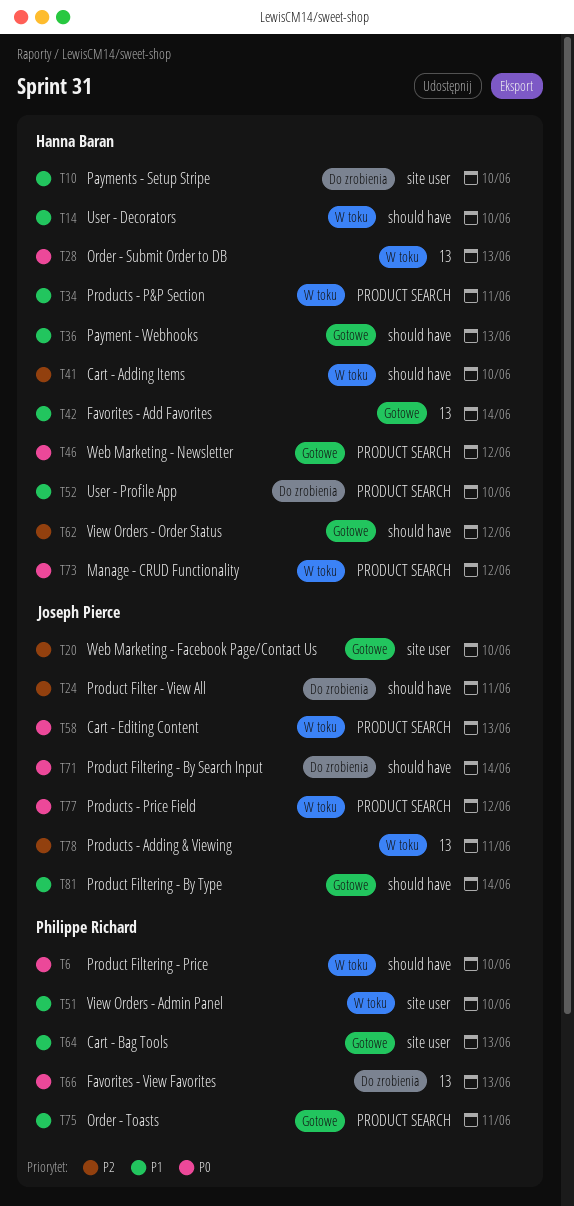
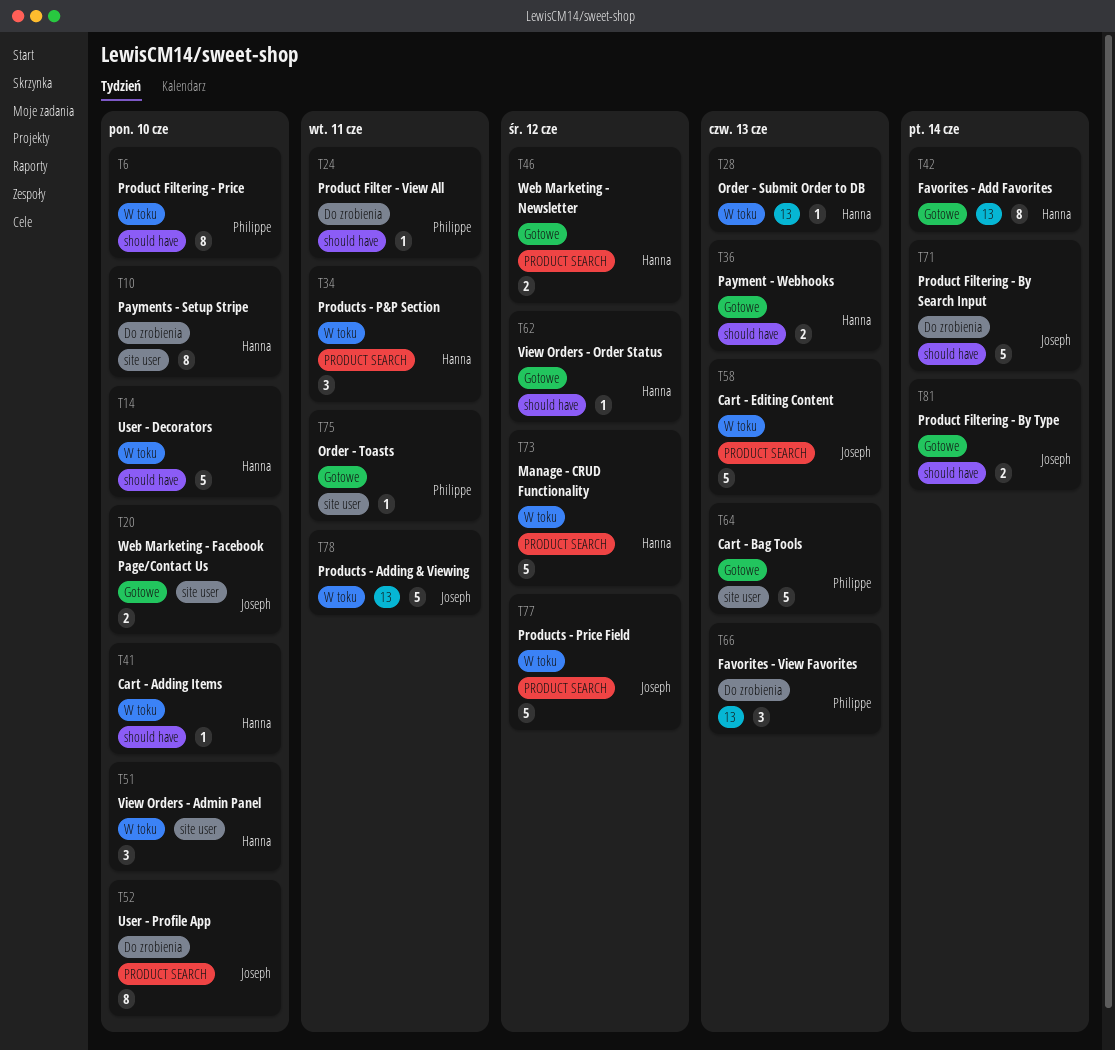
T24, owner: Joseph Pierce -> Philippe Richard
T51, owner: Philippe Richard -> Hanna Baran
T52, owner: Hanna Baran -> Joseph Pierce
T75, label: PRODUCT SEARCH -> site user

